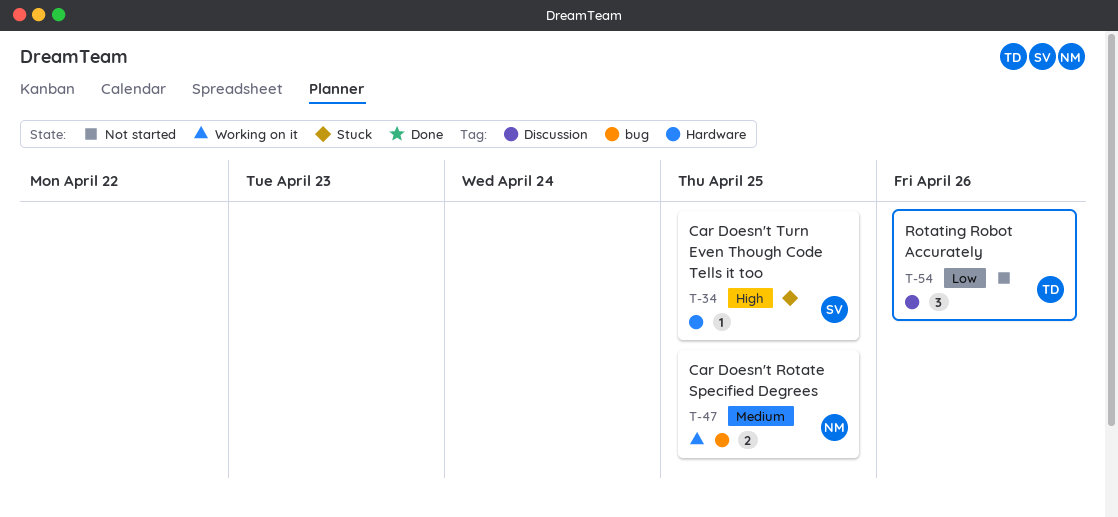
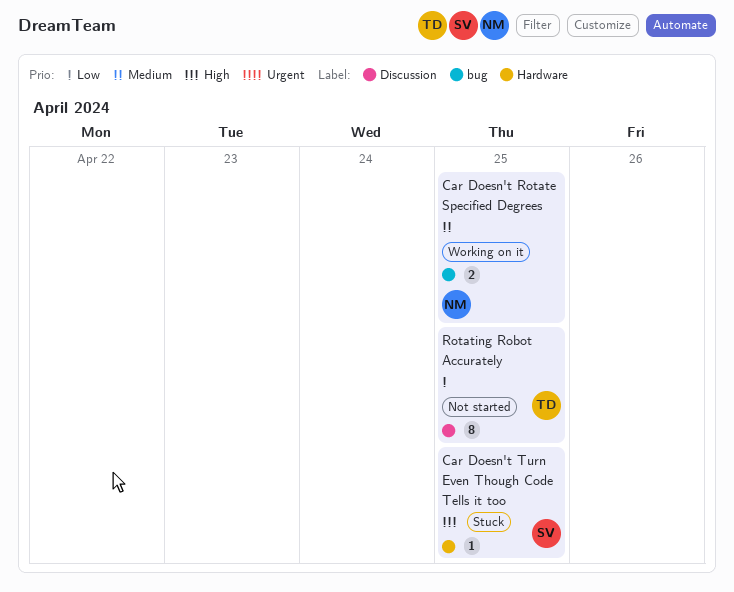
Rotating Robot Accurately, estimate: 3 -> 8
Rotating Robot Accurately, due: Apr 26 -> Apr 25

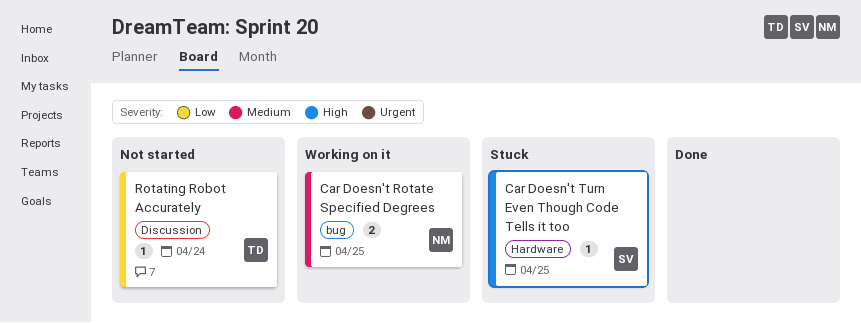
Rotating Robot Accurately, estimate: 8 -> 1
Rotating Robot Accurately, due: Apr 25 -> Apr 24

